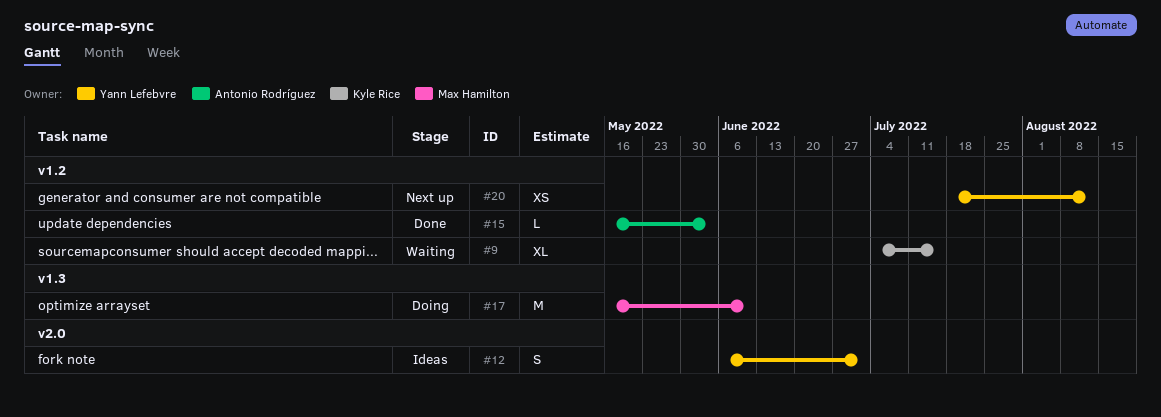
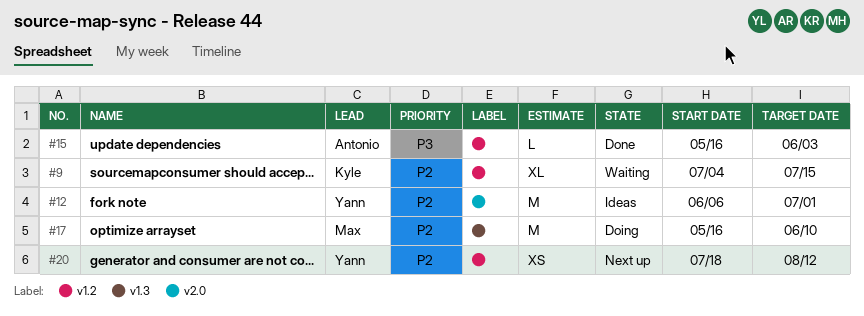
#12, estimate: S -> M

